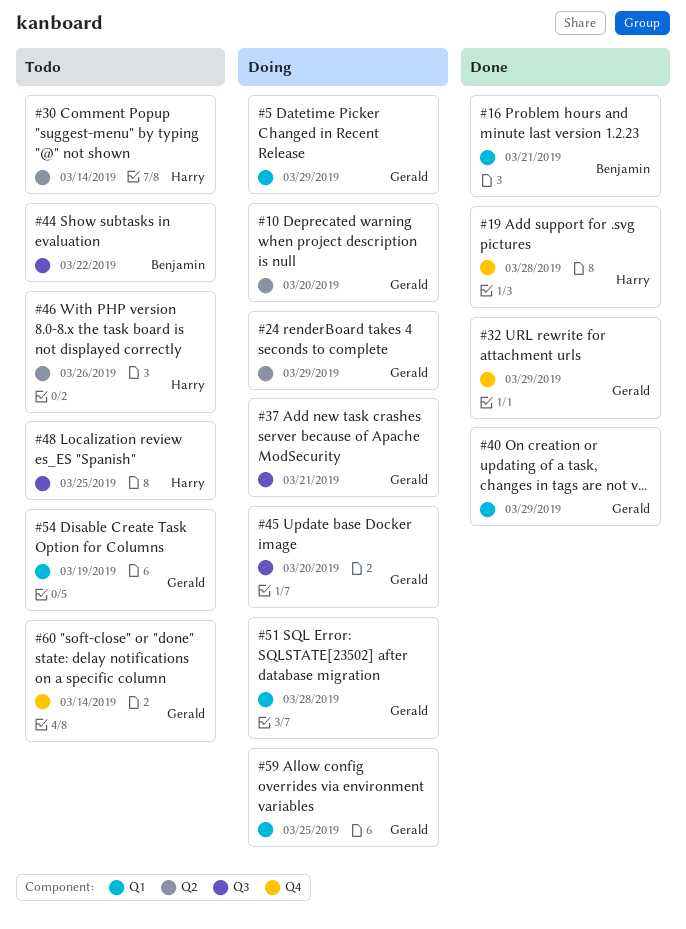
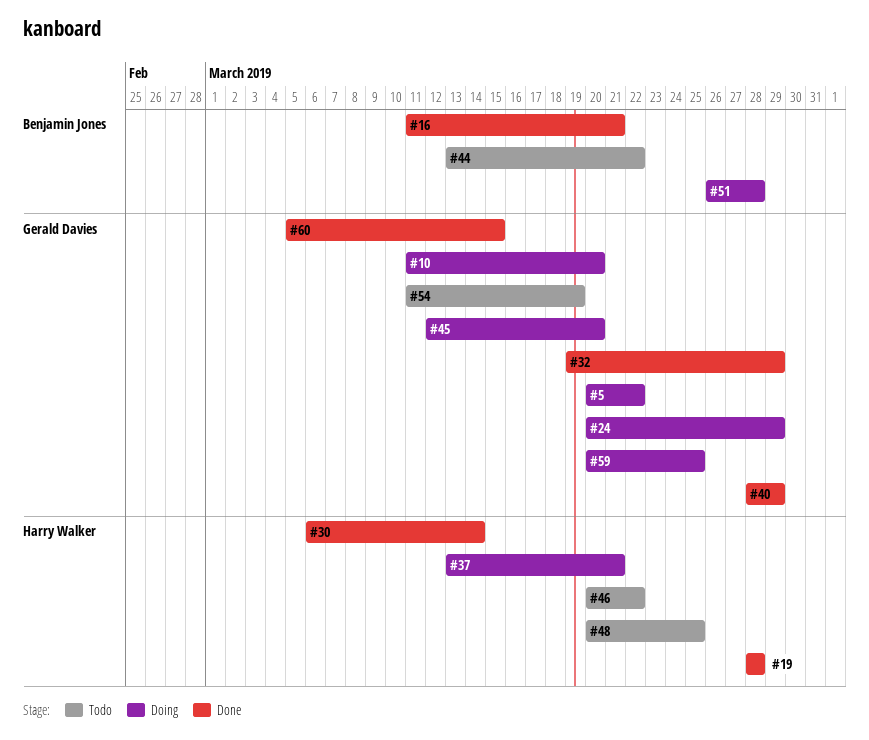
#5, due: Mar 29 -> Mar 22
#30, status: Todo -> Done
#37, owner: Gerald Davies -> Harry Walker
#46, due: Mar 26 -> Mar 22
#51, owner: Gerald Davies -> Benjamin Jones
#60, status: Todo -> Done
#60, due: Mar 14 -> Mar 15

